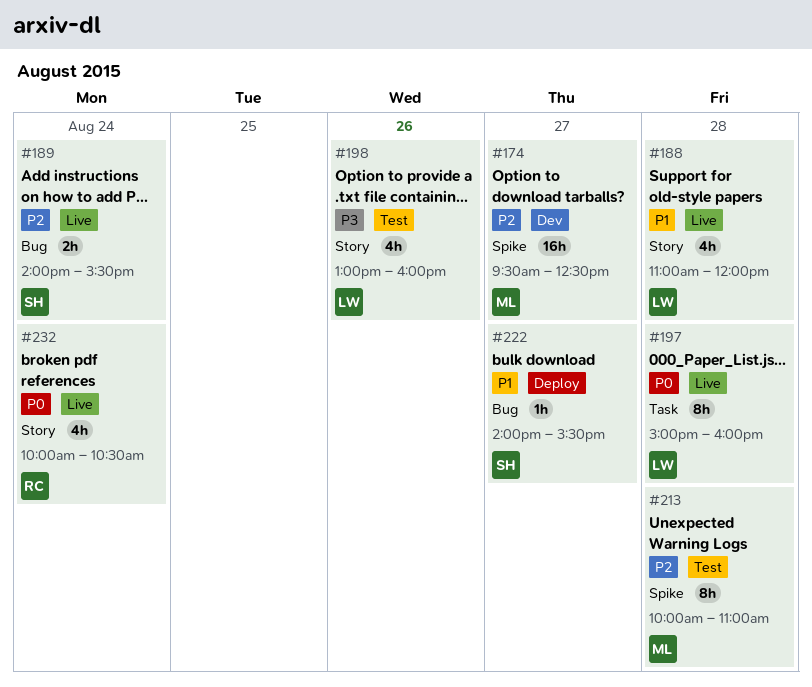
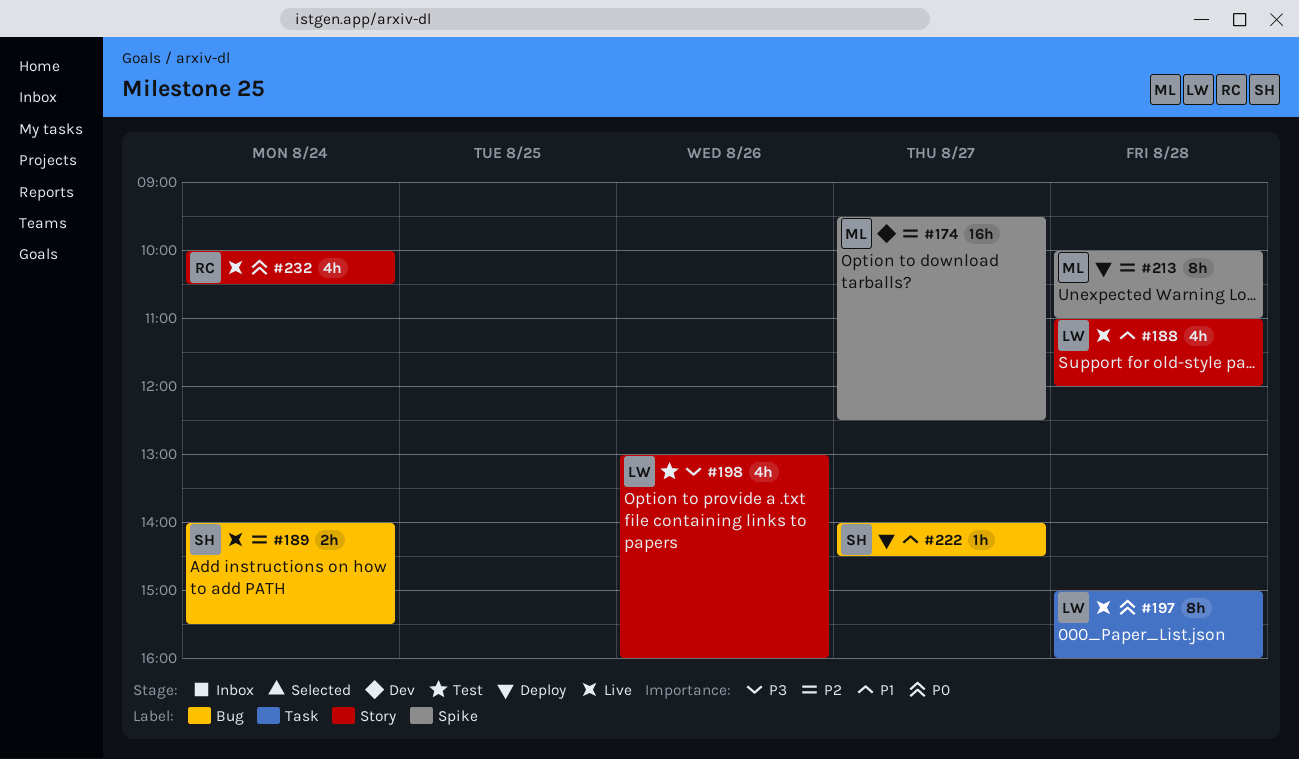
#213, status: Test -> Deploy
#222, ends: 15:30 -> 14:30

